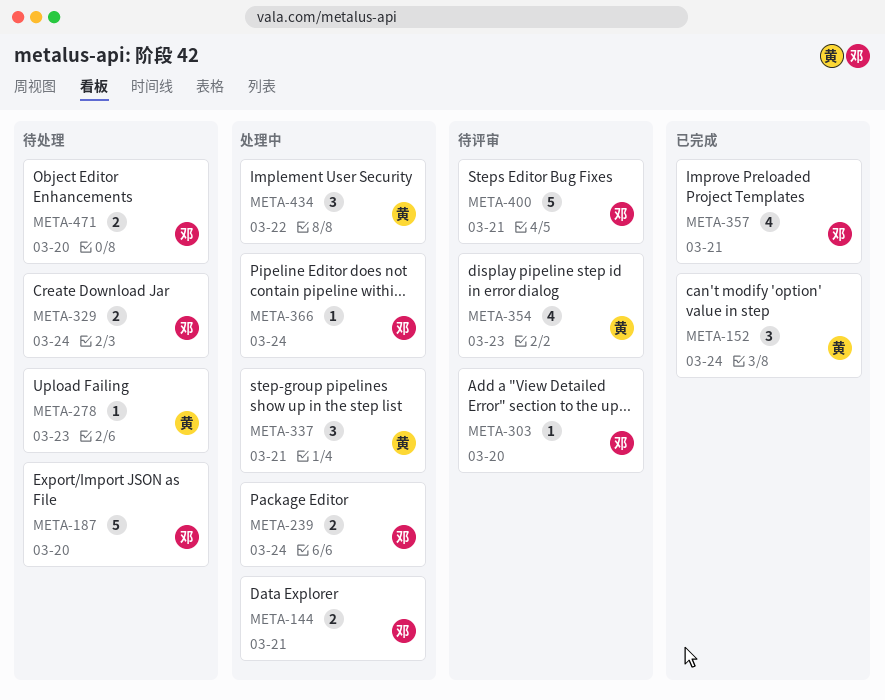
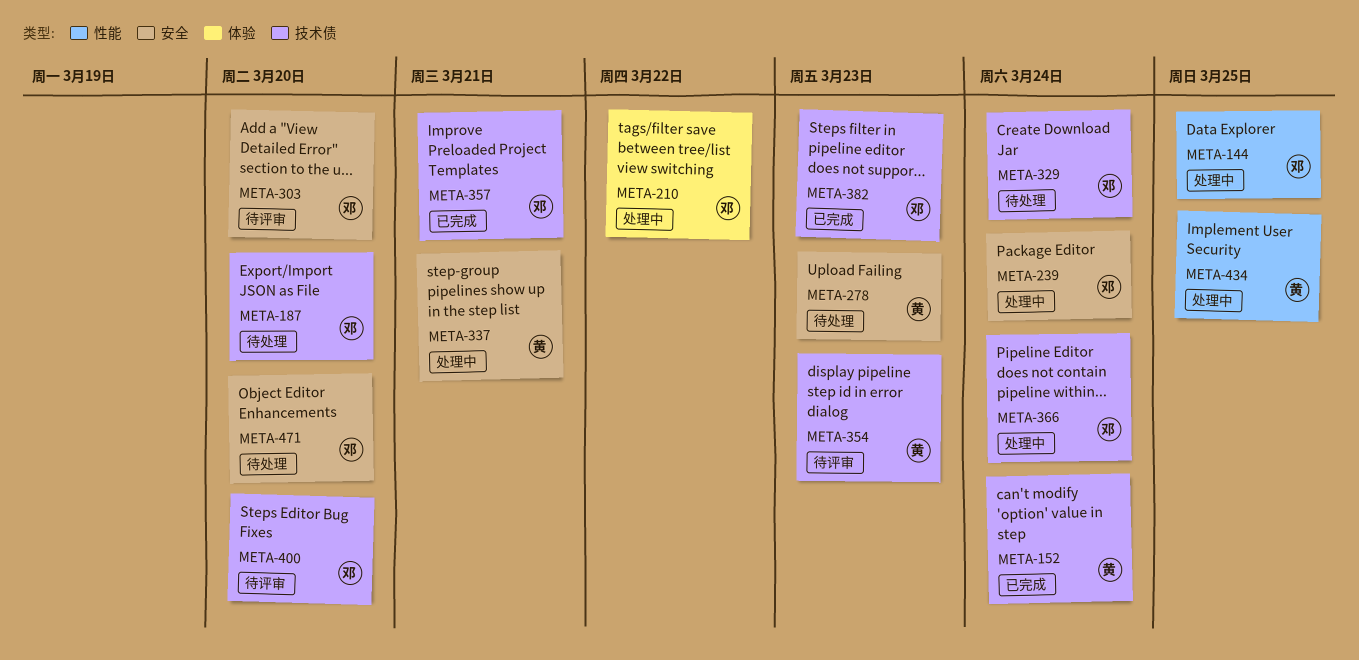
META-144, due: Mar 21 -> Mar 25
META-210: none -> present
META-382: none -> present
META-400, due: Mar 21 -> Mar 20
META-434, due: Mar 22 -> Mar 25

